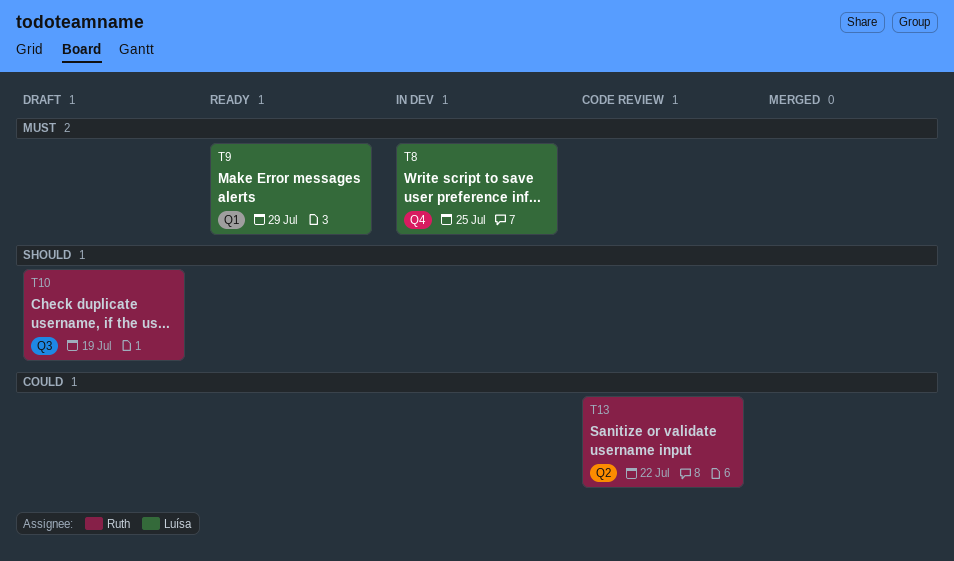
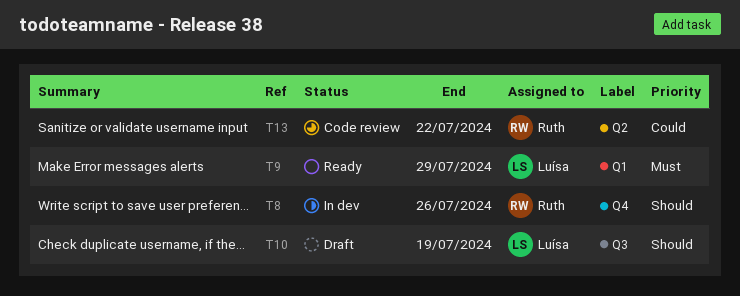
T8, owner: Luísa -> Ruth
T8, priority: Must -> Should
T8, due: Jul 25 -> Jul 26
T10, owner: Ruth -> Luísa

